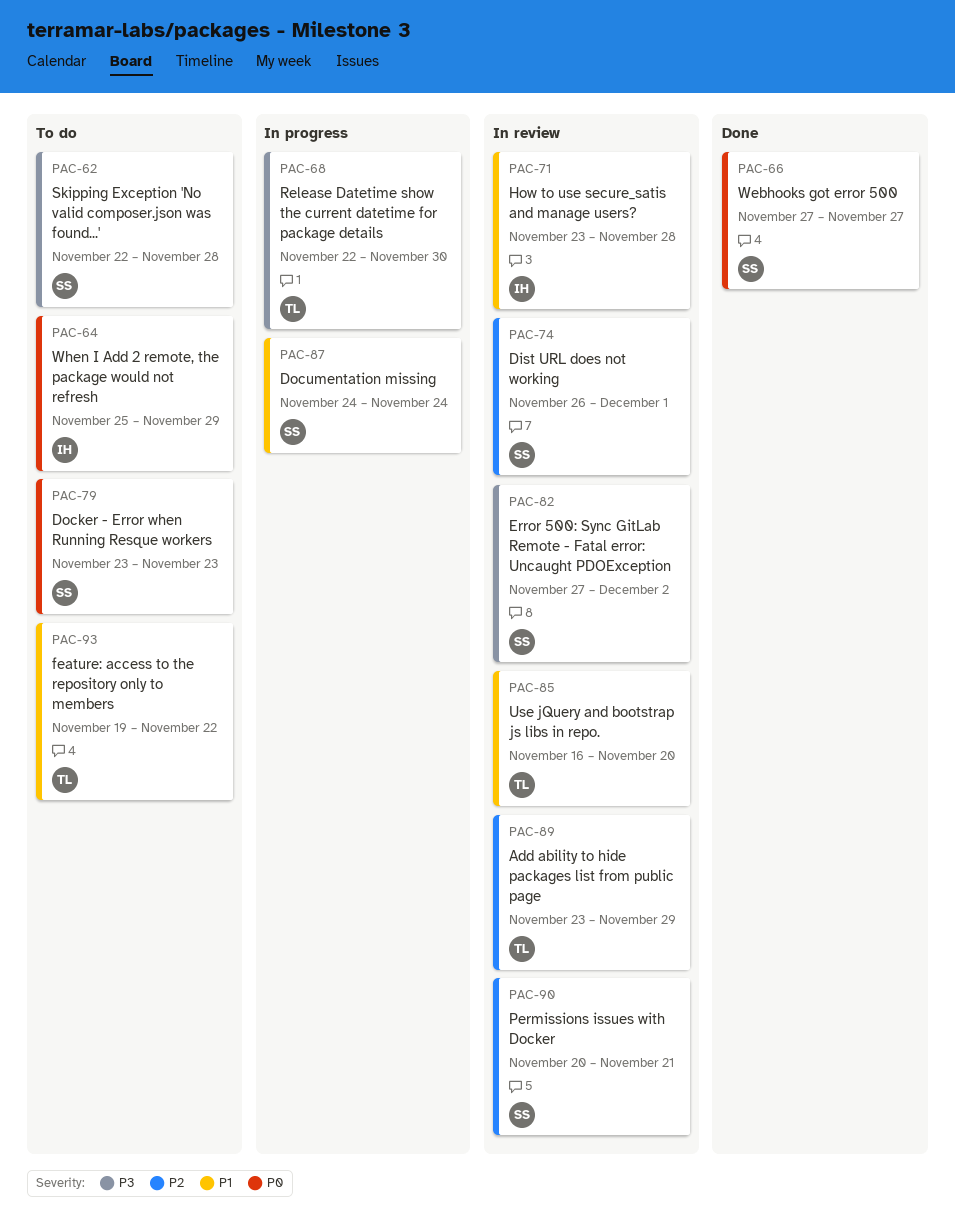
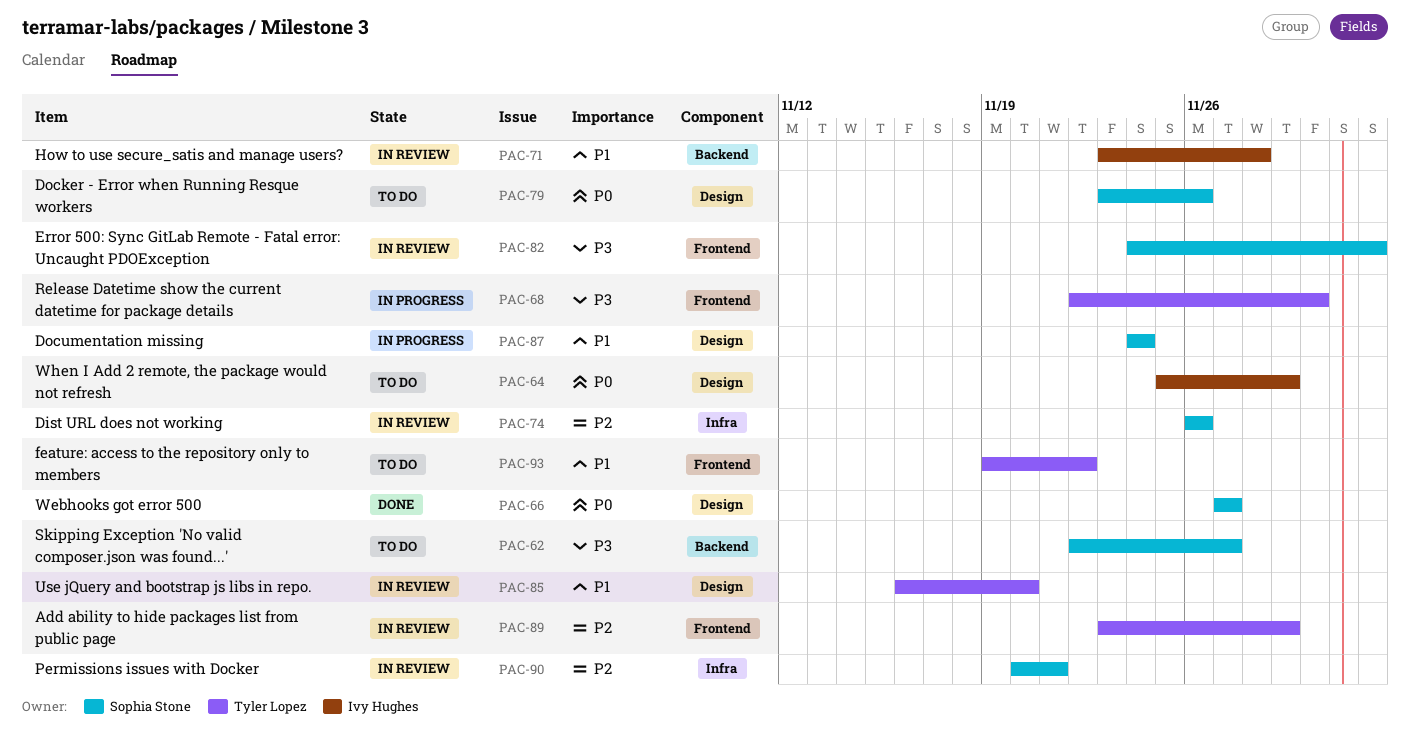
PAC-62, due: Nov 28 -> Nov 27
PAC-74, due: Dec 1 -> Nov 26
PAC-79, due: Nov 23 -> Nov 26
PAC-82, start: Nov 27 -> Nov 24

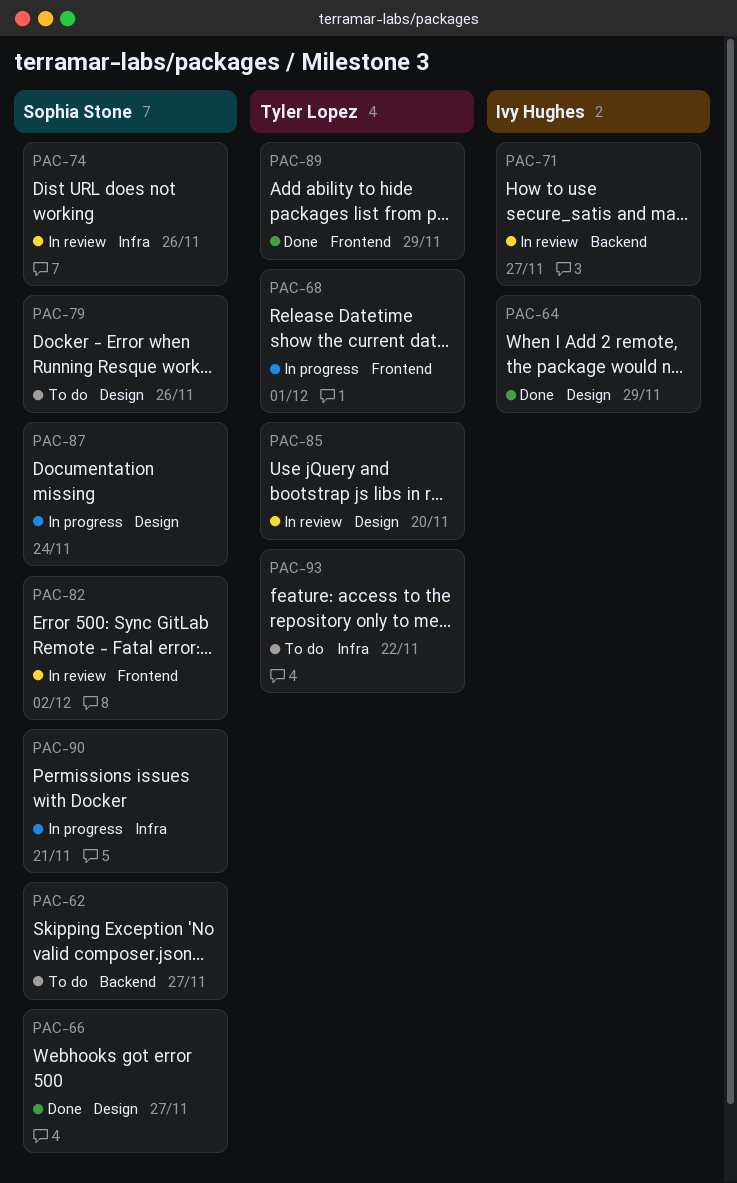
PAC-64, status: To do -> Done
PAC-68, due: Nov 30 -> Dec 1
PAC-71, due: Nov 28 -> Nov 27
PAC-89, status: In review -> Done
PAC-90, status: In review -> In progress
PAC-93, label: Frontend -> Infra

